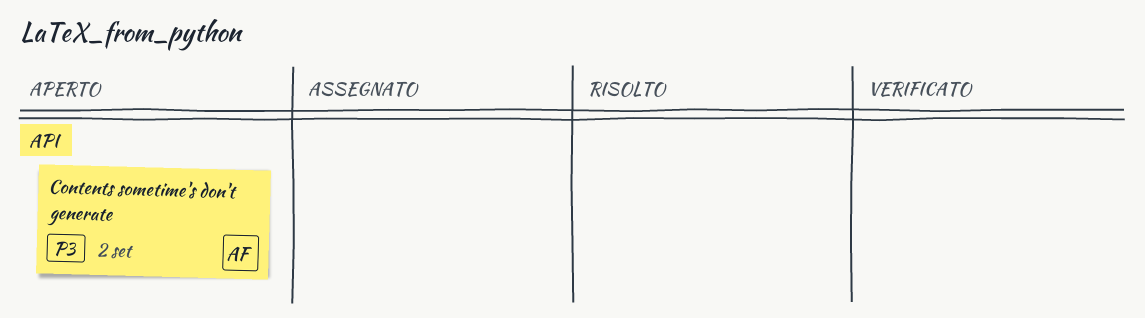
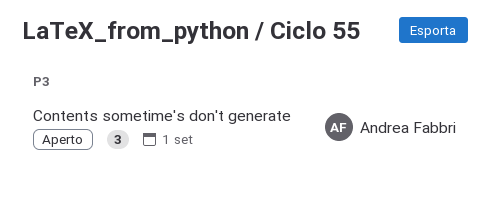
Contents sometime's don't generate, due: Sep 2 -> Sep 1

